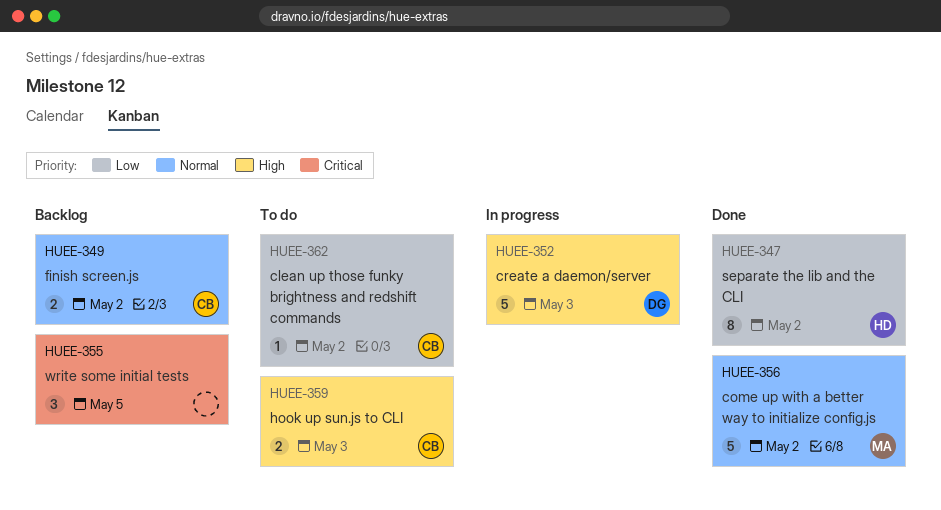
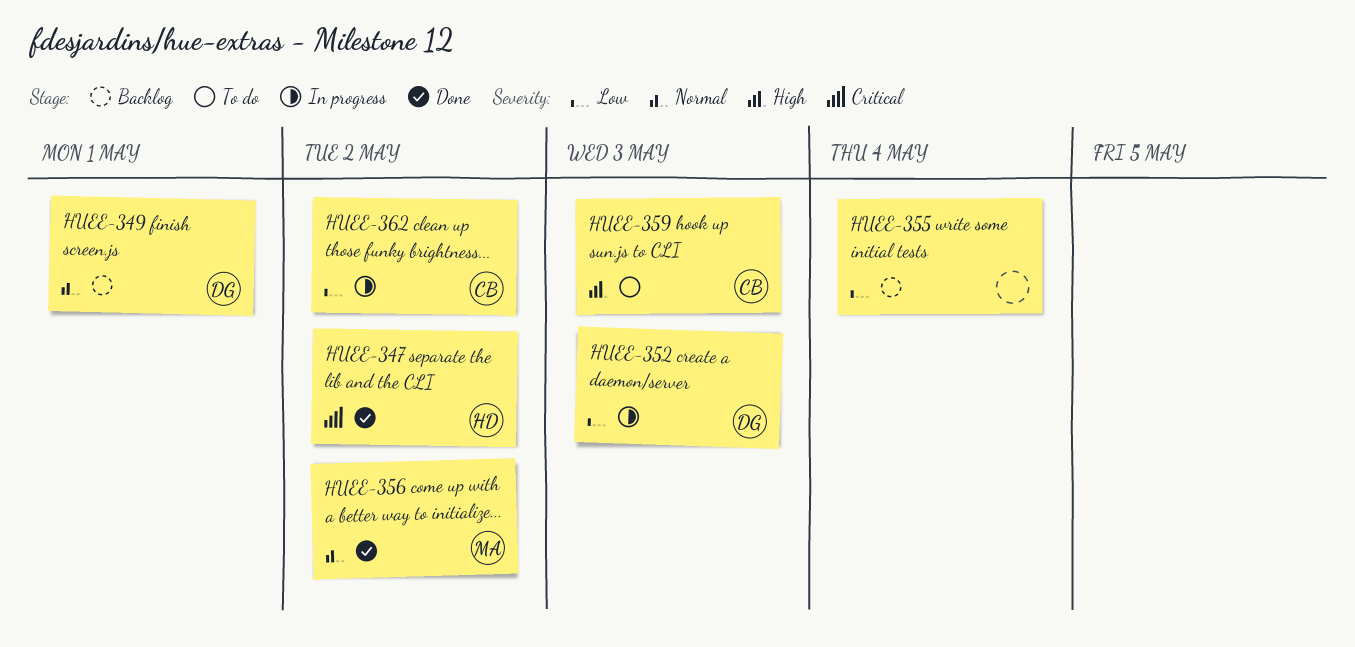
HUEE-347, priority: Low -> Critical
HUEE-349, owner: CB -> DG
HUEE-349, due: May 2 -> May 1
HUEE-352, priority: High -> Low
HUEE-355, priority: Critical -> Low
HUEE-355, due: May 5 -> May 4
HUEE-362, status: To do -> In progress

